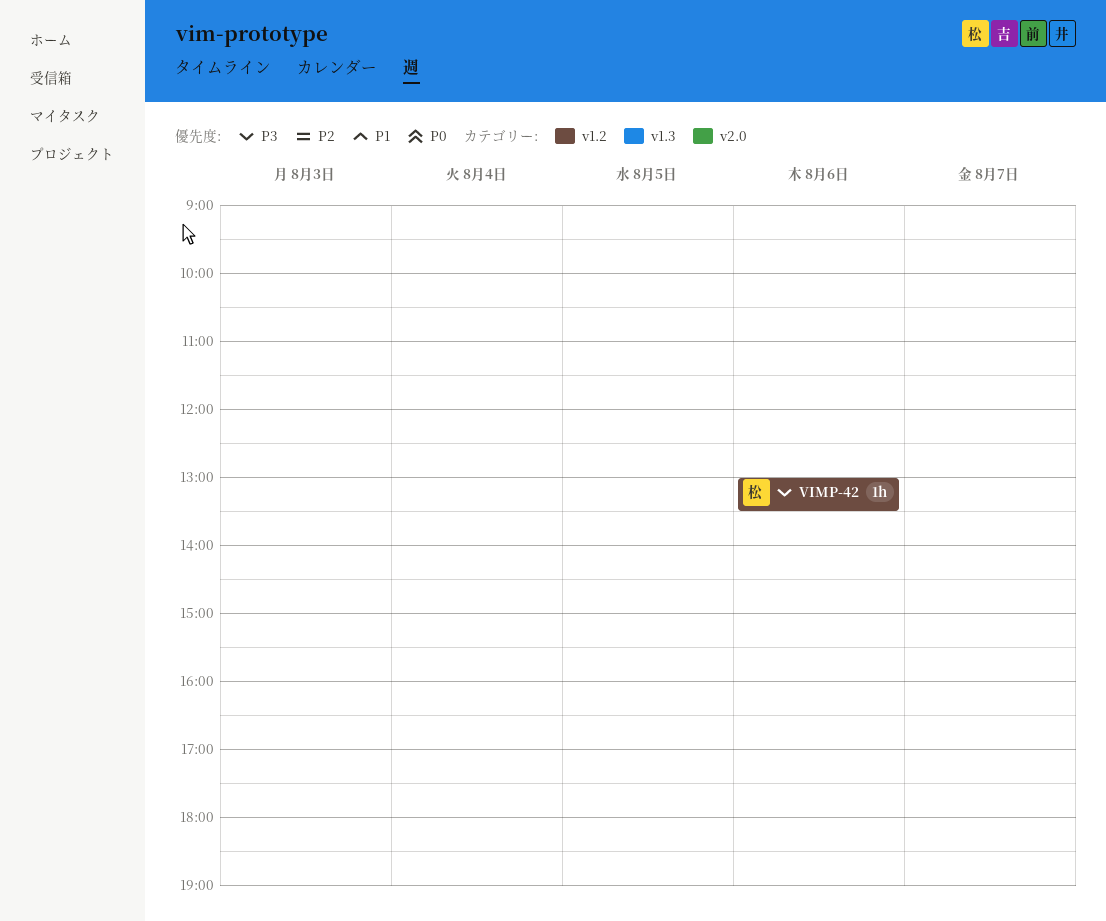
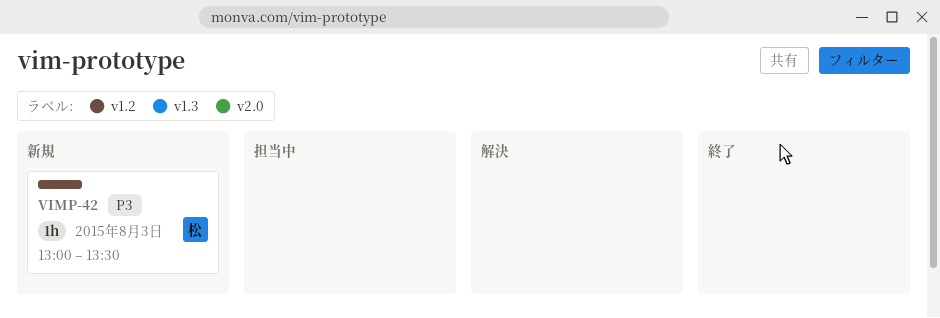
VIMP-42, day: Aug 6 -> Aug 3

